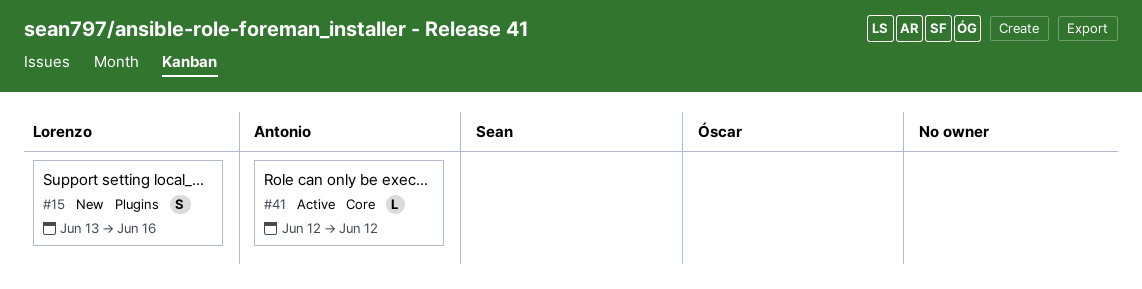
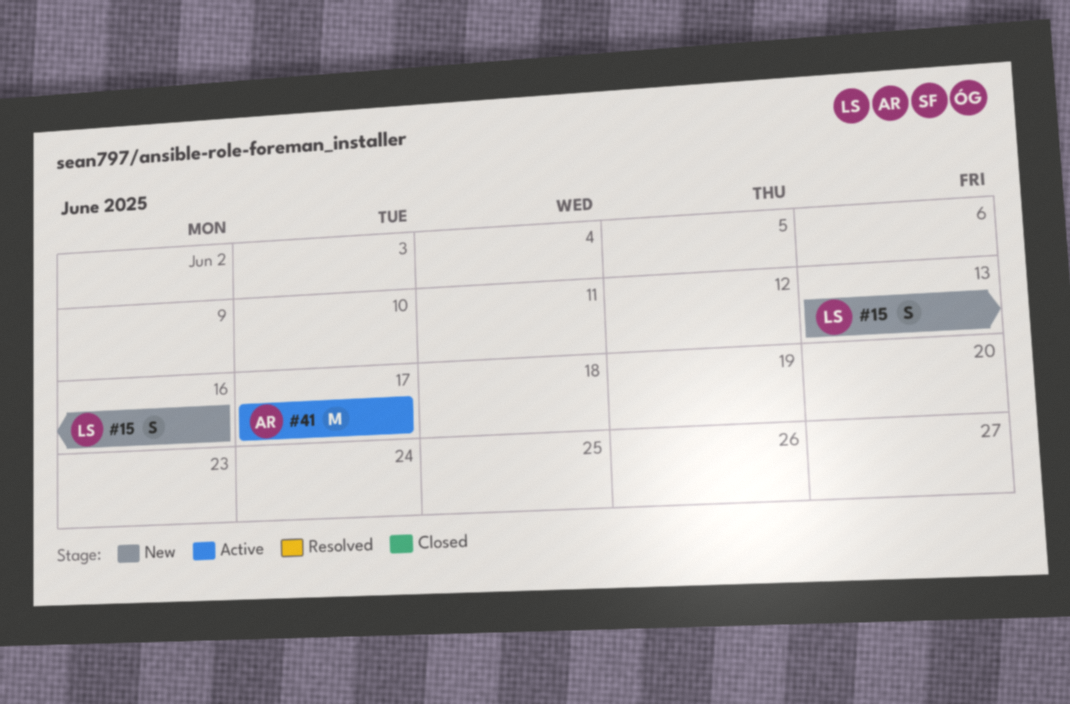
#41, estimate: L -> M
#41, start: Jun 12 -> Jun 17
#41, due: Jun 12 -> Jun 17

